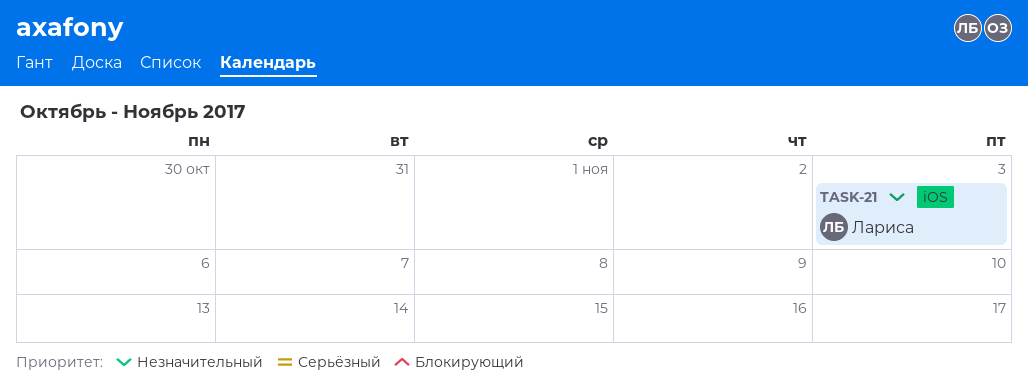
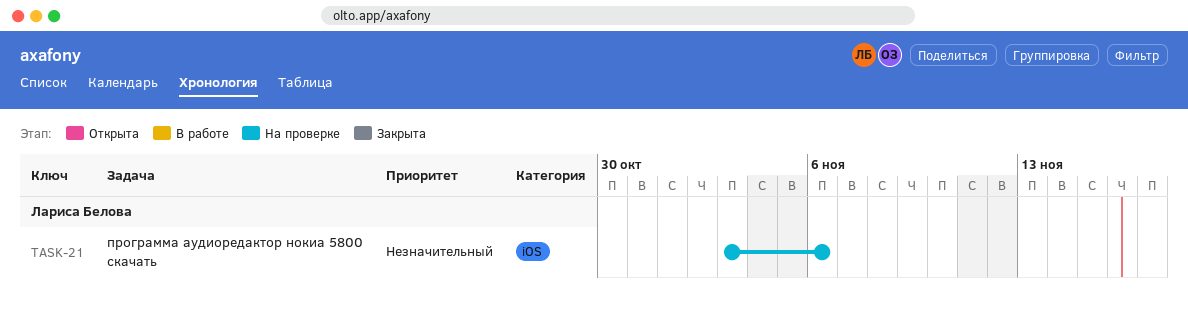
TASK-21, due: Nov 3 -> Nov 6

